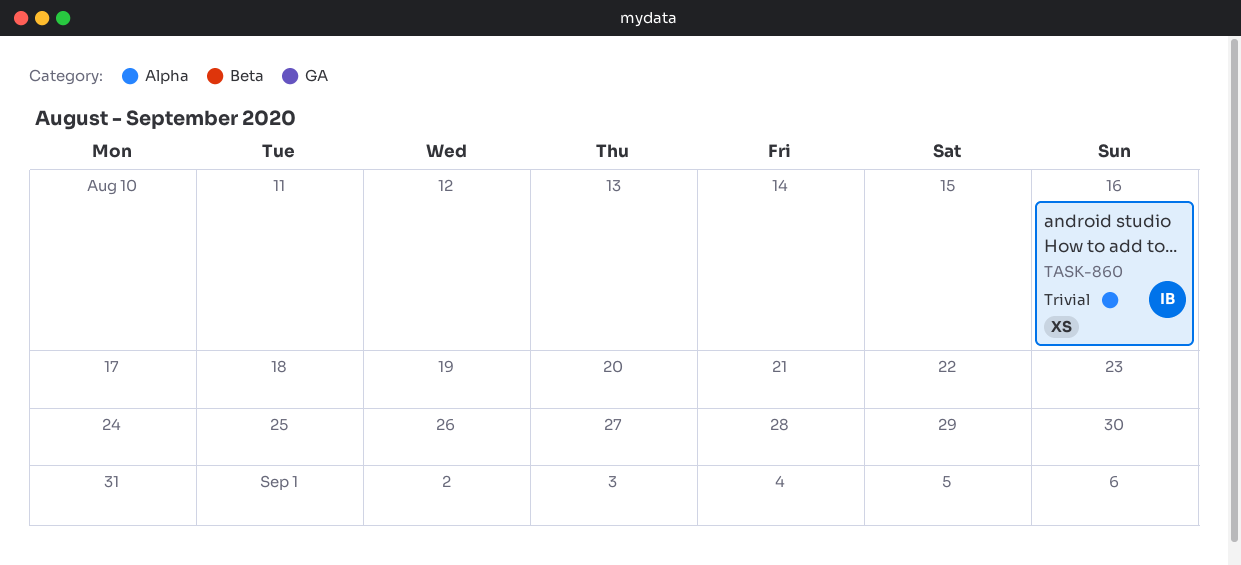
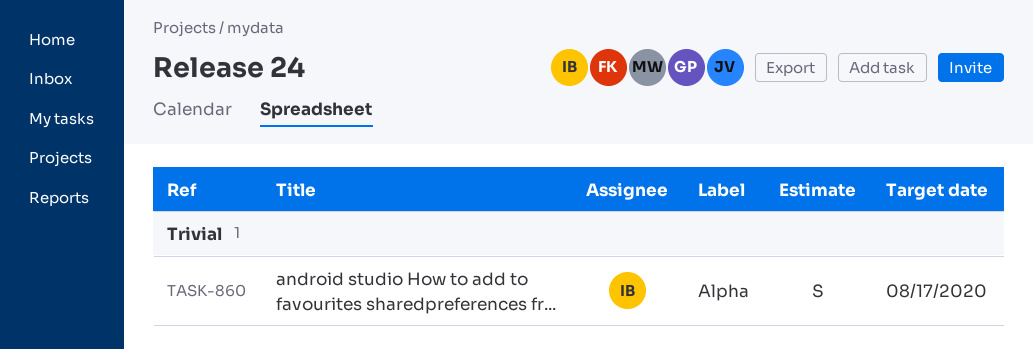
TASK-860, estimate: XS -> S
TASK-860, due: Aug 16 -> Aug 17

